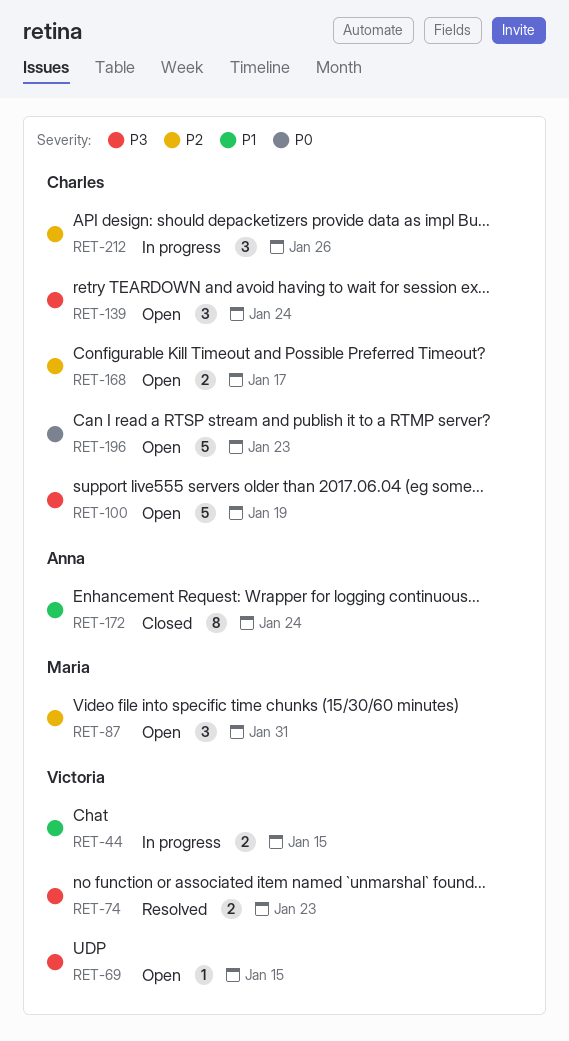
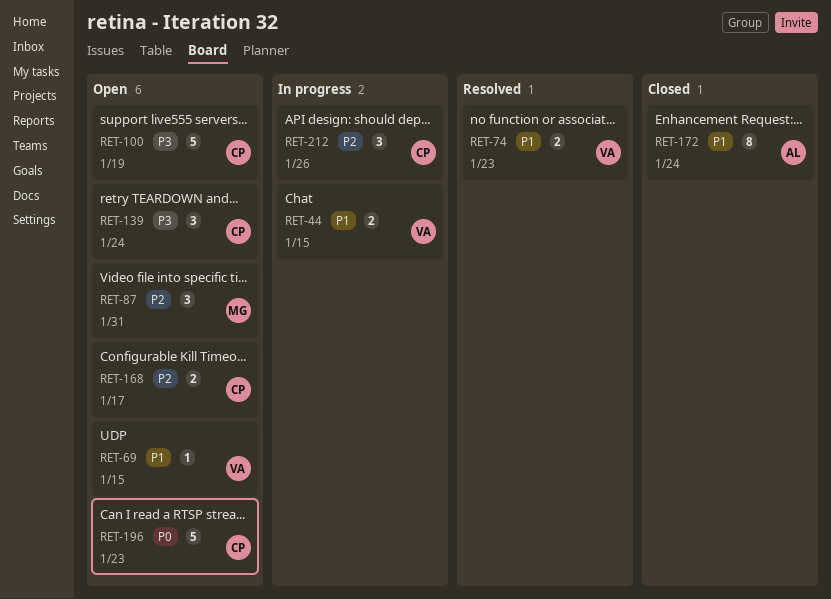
RET-69, priority: P3 -> P1
RET-74, priority: P3 -> P1

